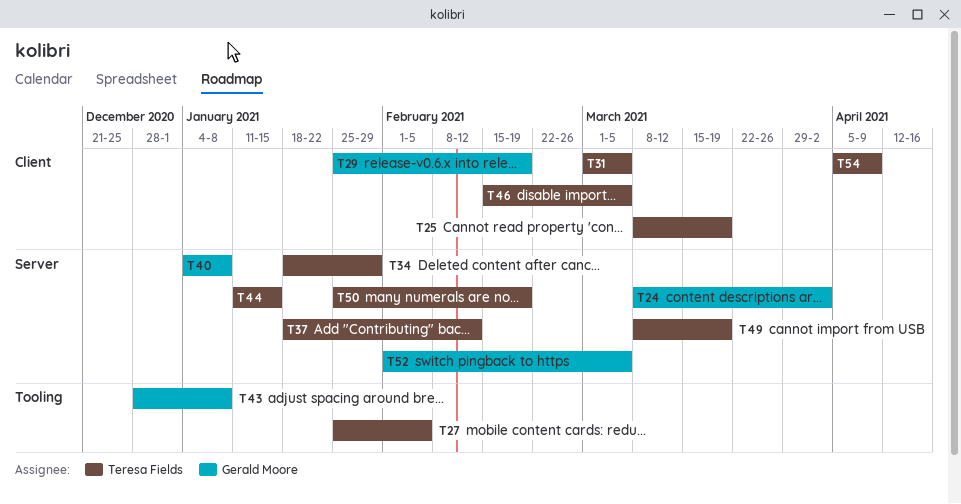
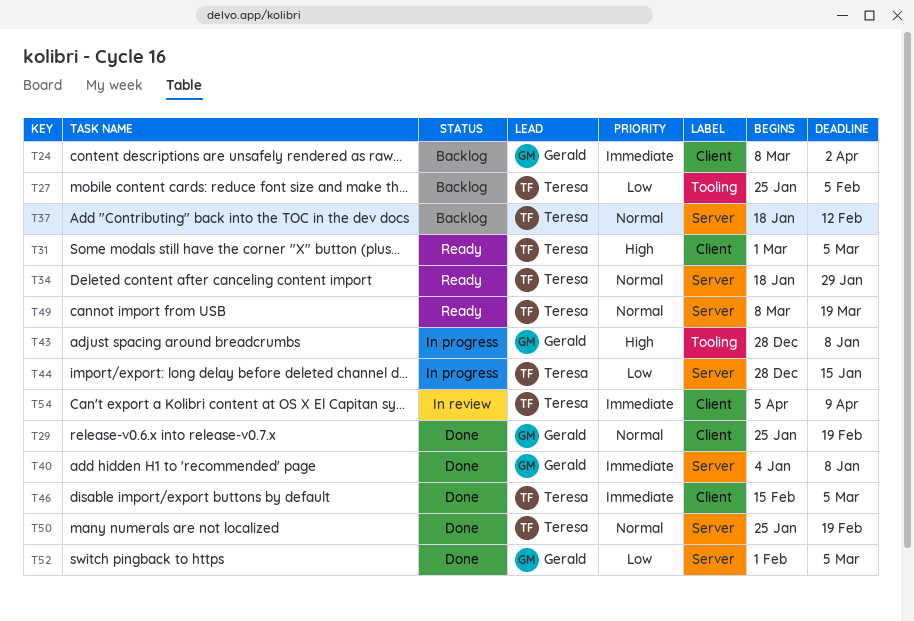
T24, label: Server -> Client
T25: present -> none
T44, start: Jan 11 -> Dec 28

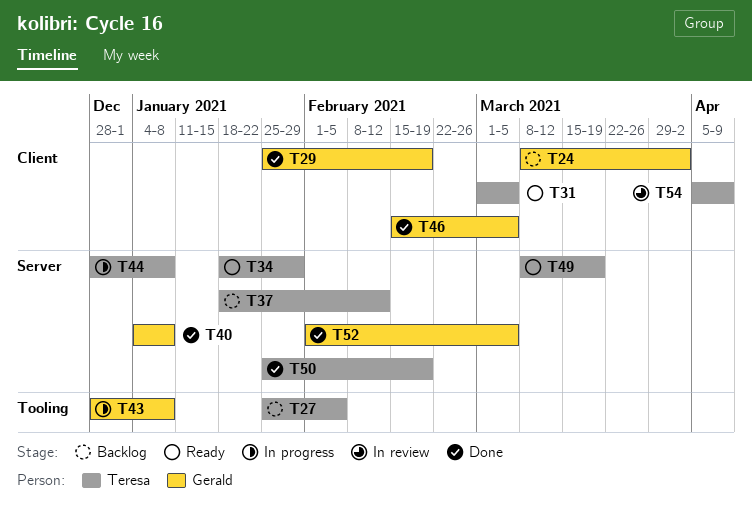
T44, due: Jan 15 -> Jan 8
T46, owner: Teresa -> Gerald

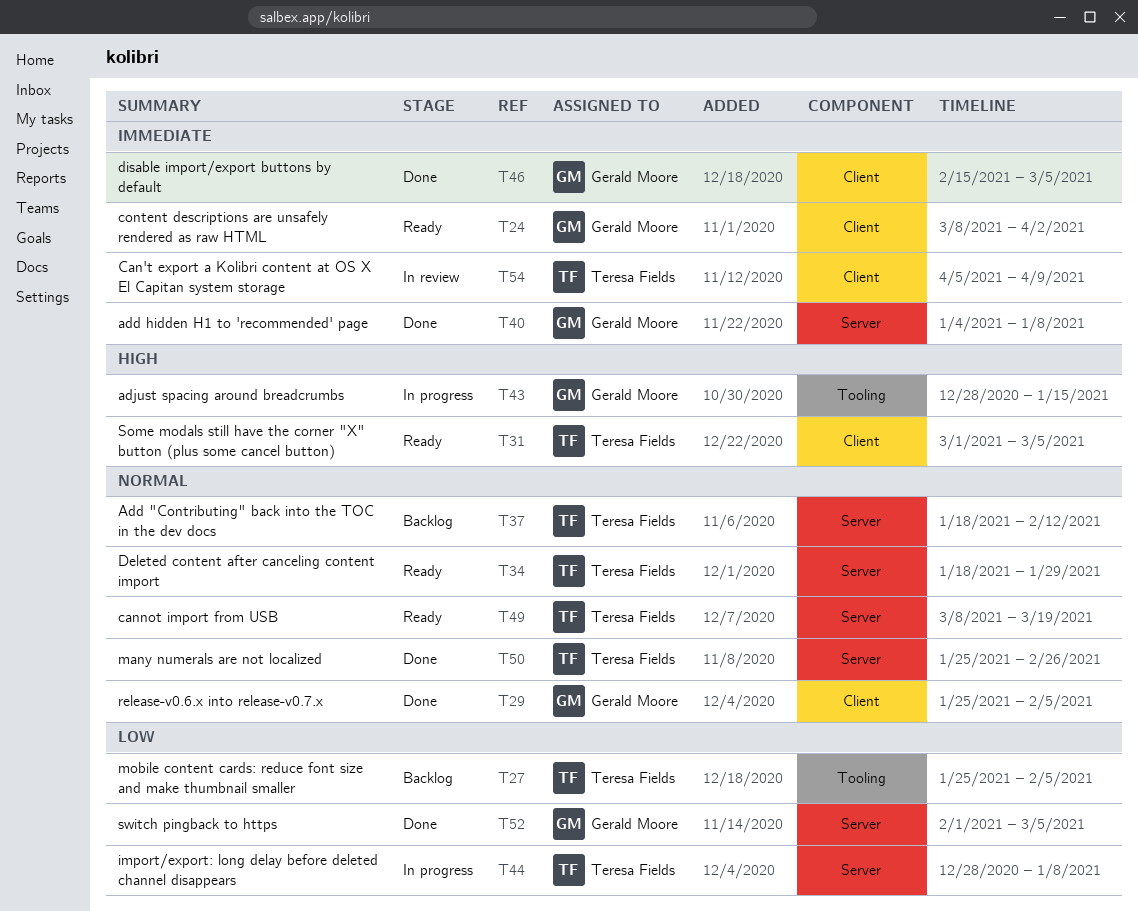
T24, status: Backlog -> Ready
T29, due: Feb 19 -> Feb 5
T43, due: Jan 8 -> Jan 15
T50, due: Feb 19 -> Feb 26

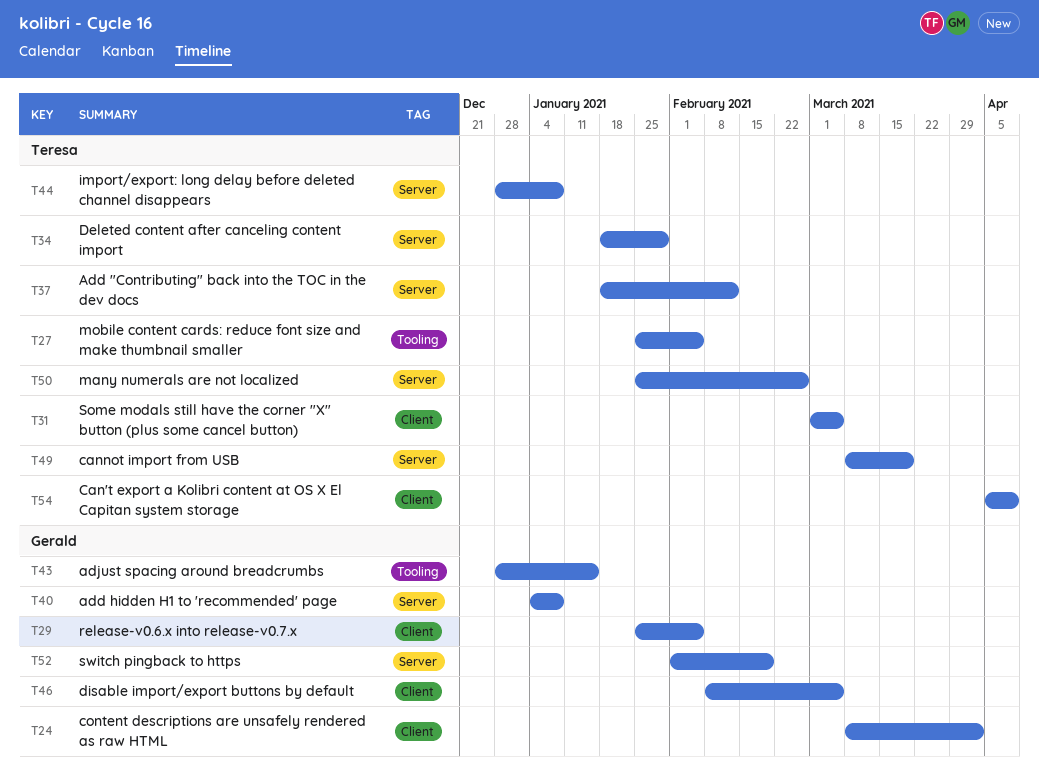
T46, start: Feb 15 -> Feb 8
T52, due: Mar 5 -> Feb 19

